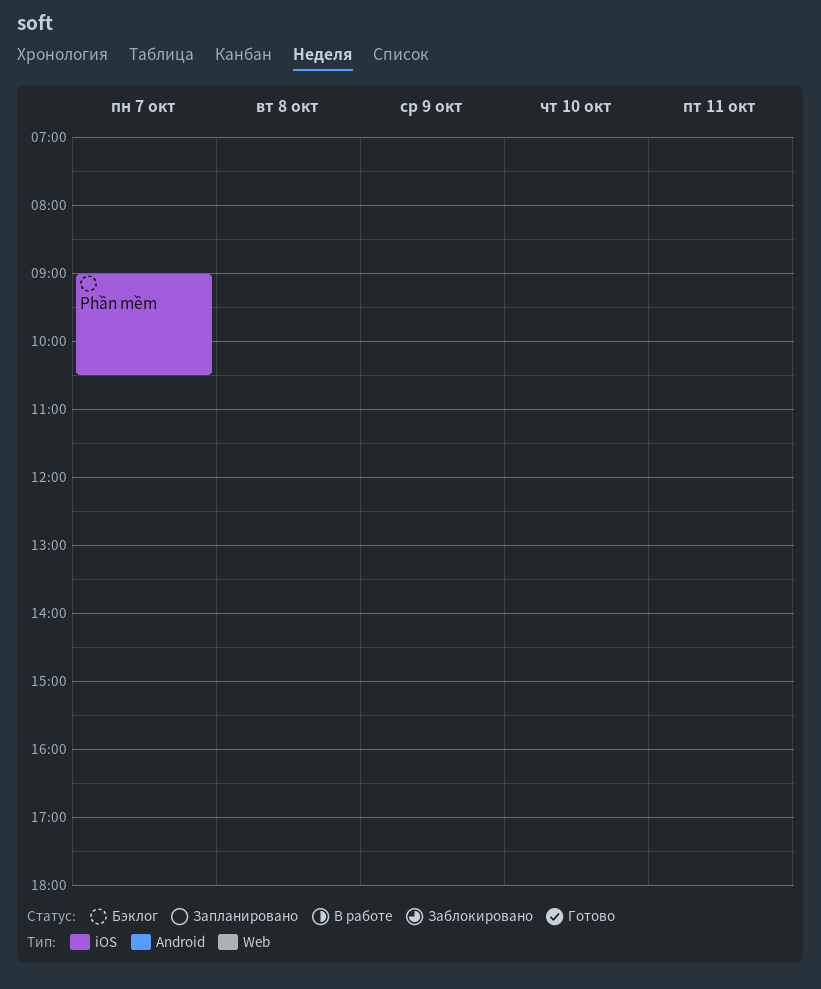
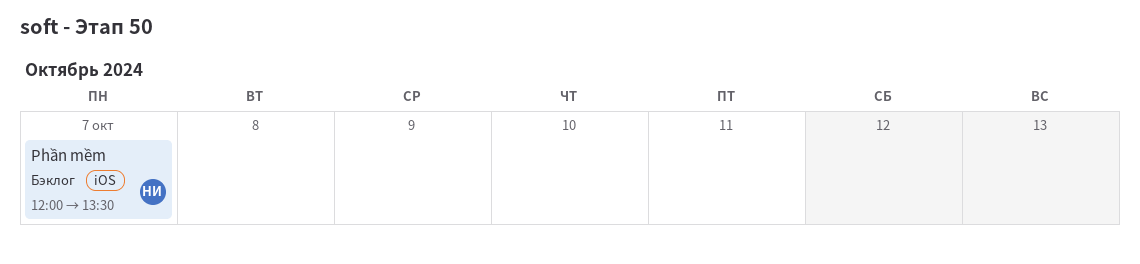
Phần mềm, begins: 09:00 -> 12:00
Phần mềm, ends: 10:30 -> 13:30

